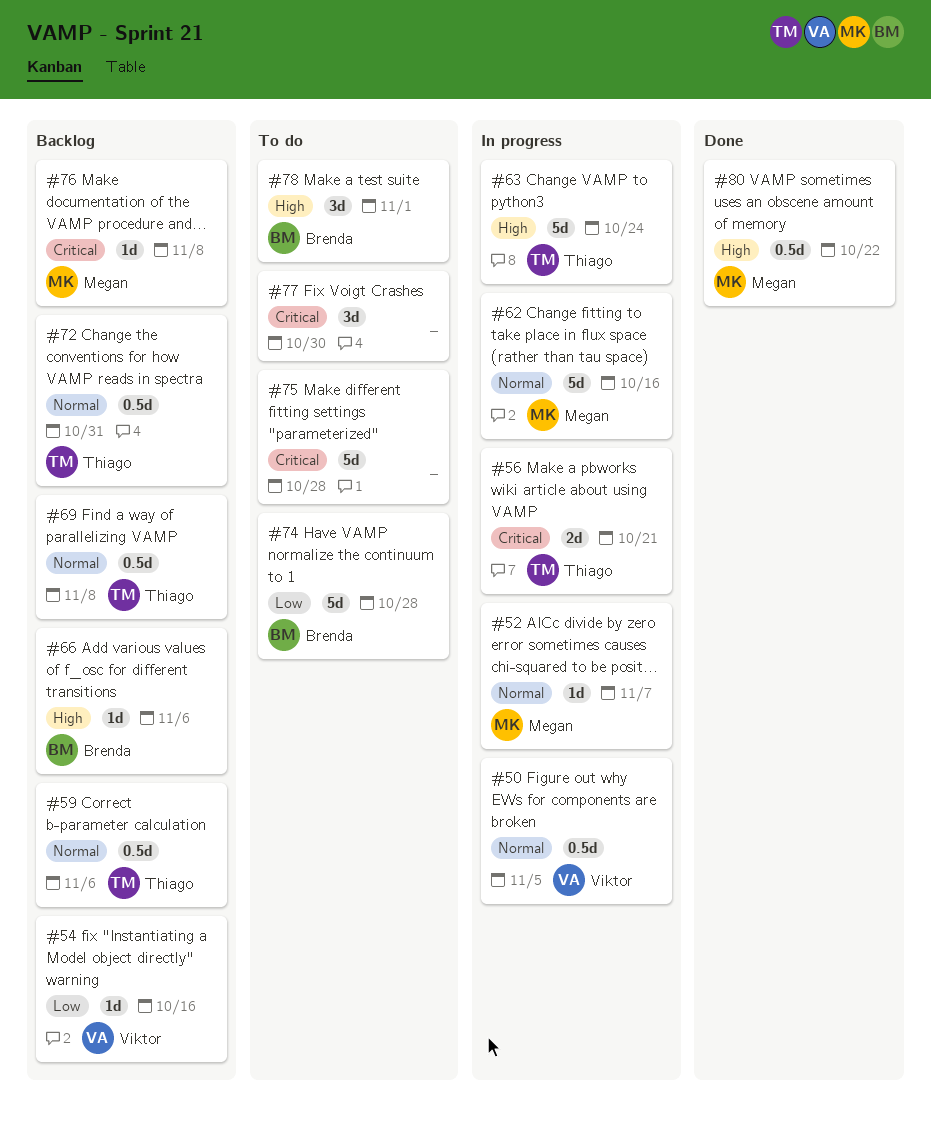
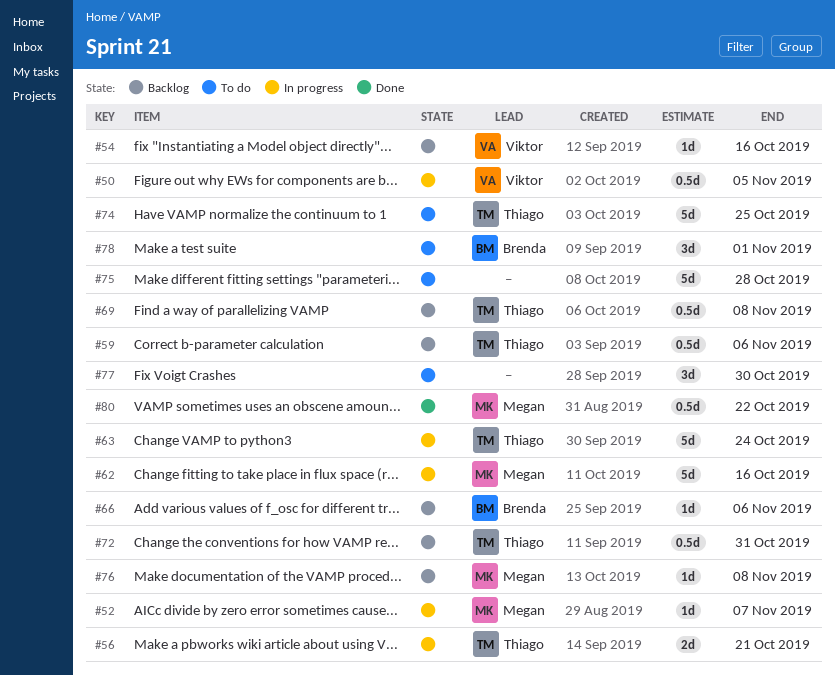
#74, owner: Brenda -> Thiago
#74, due: Oct 28 -> Oct 25

